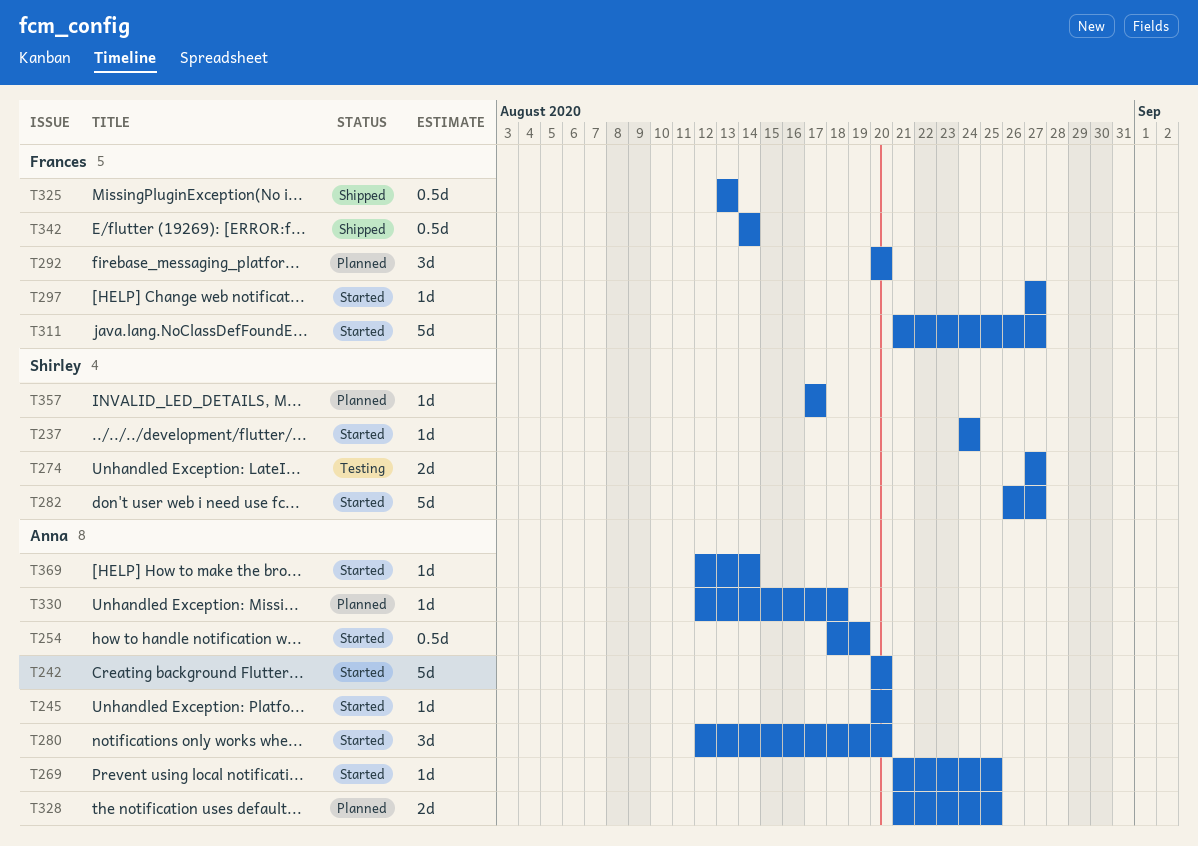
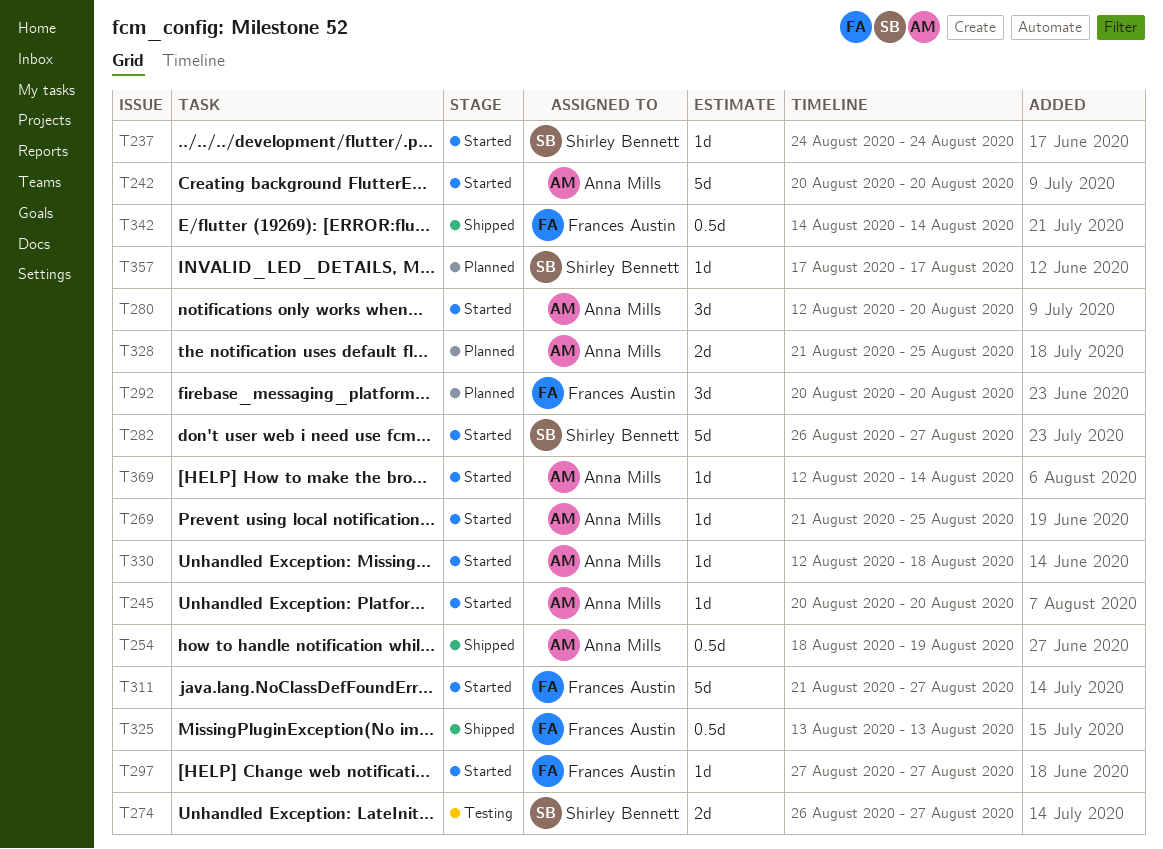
T254, status: Started -> Shipped
T274, start: Aug 27 -> Aug 26
T330, status: Planned -> Started

